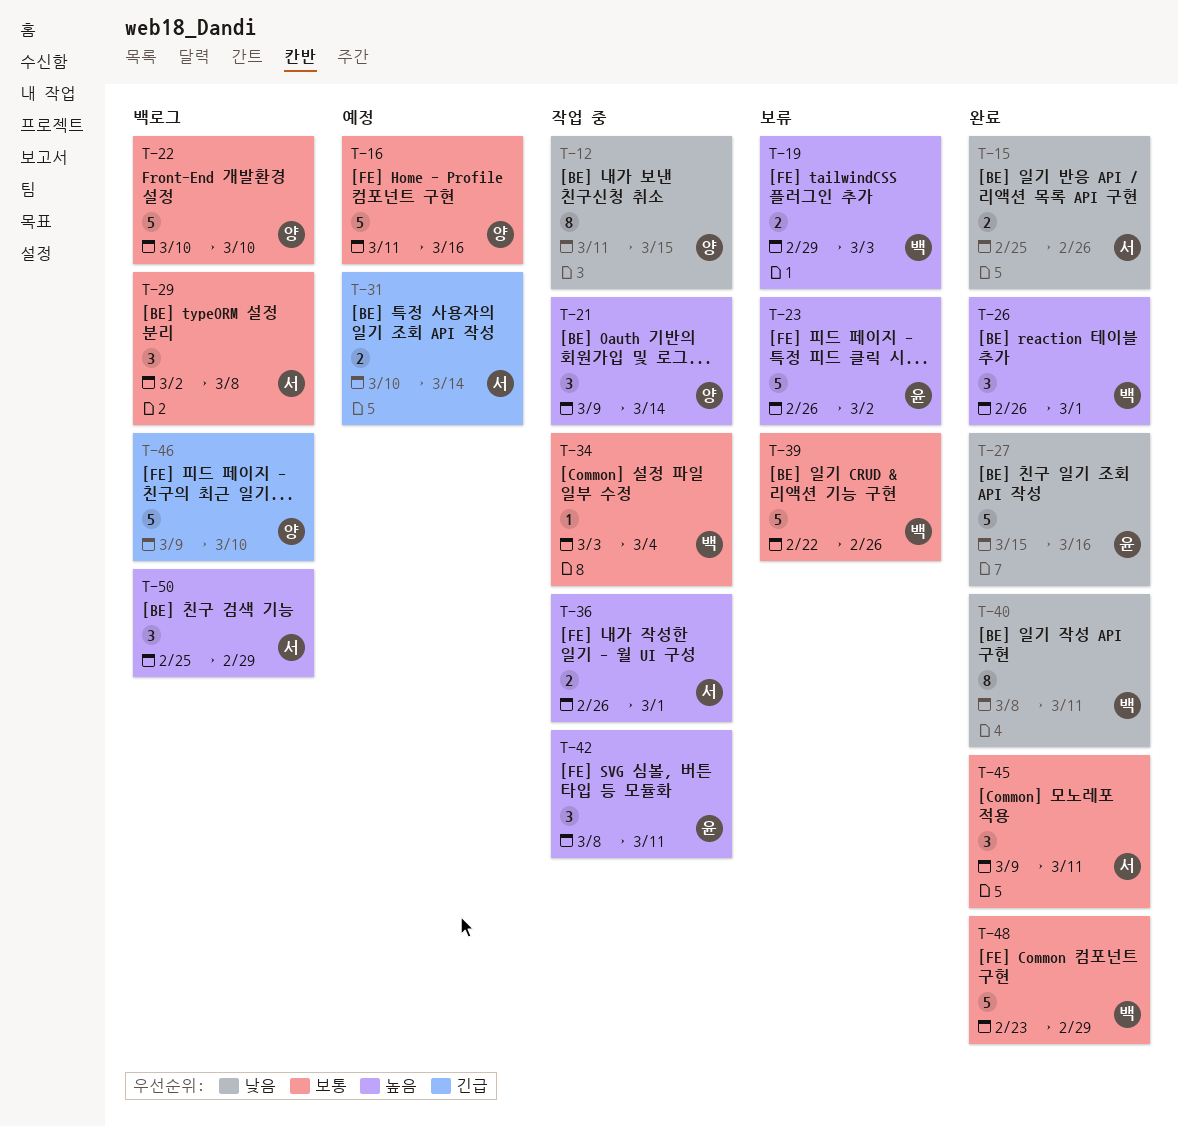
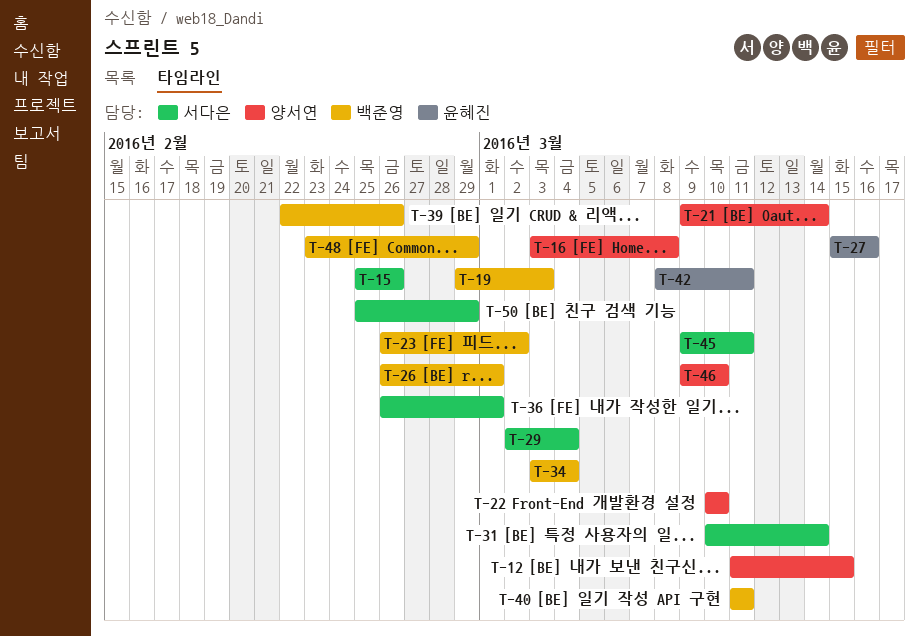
T-16, start: Mar 11 -> Mar 3
T-16, due: Mar 16 -> Mar 8
T-23, owner: 윤혜진 -> 백준영
T-29, due: Mar 8 -> Mar 4
T-40, start: Mar 8 -> Mar 11

